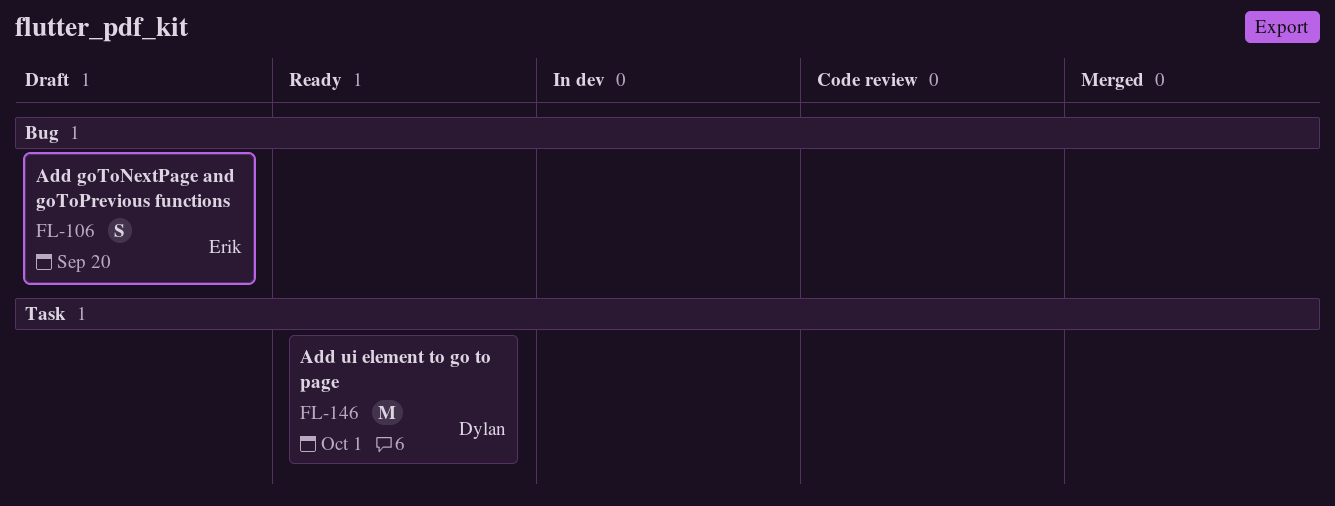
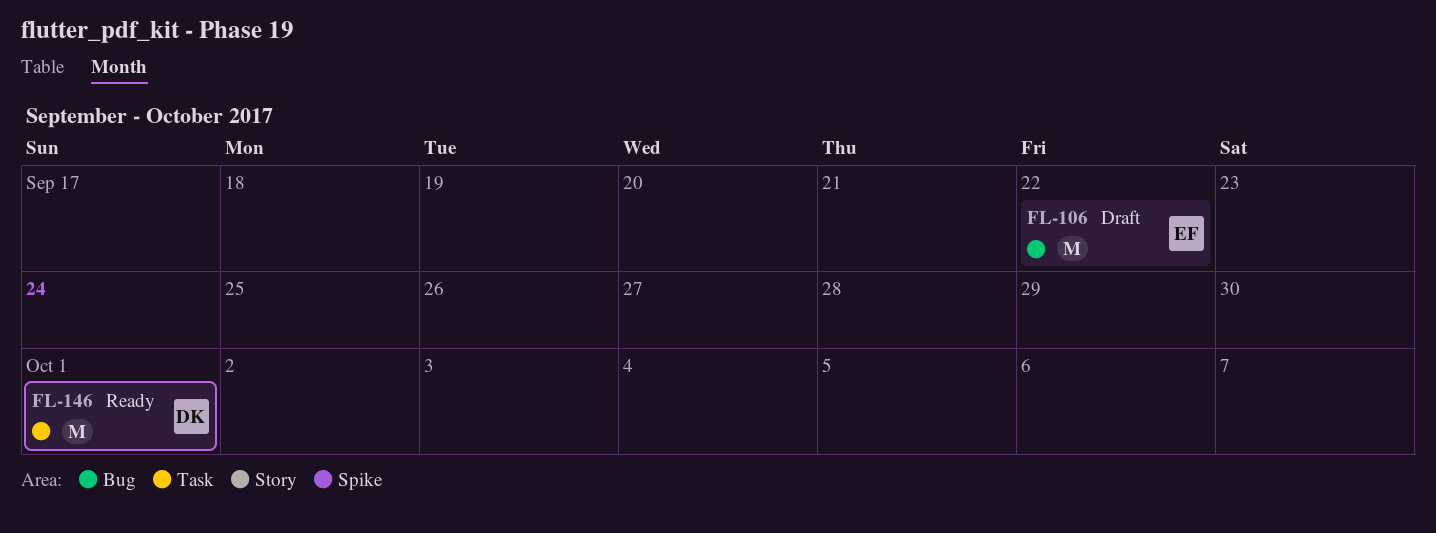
FL-106, estimate: S -> M
FL-106, due: Sep 20 -> Sep 22

